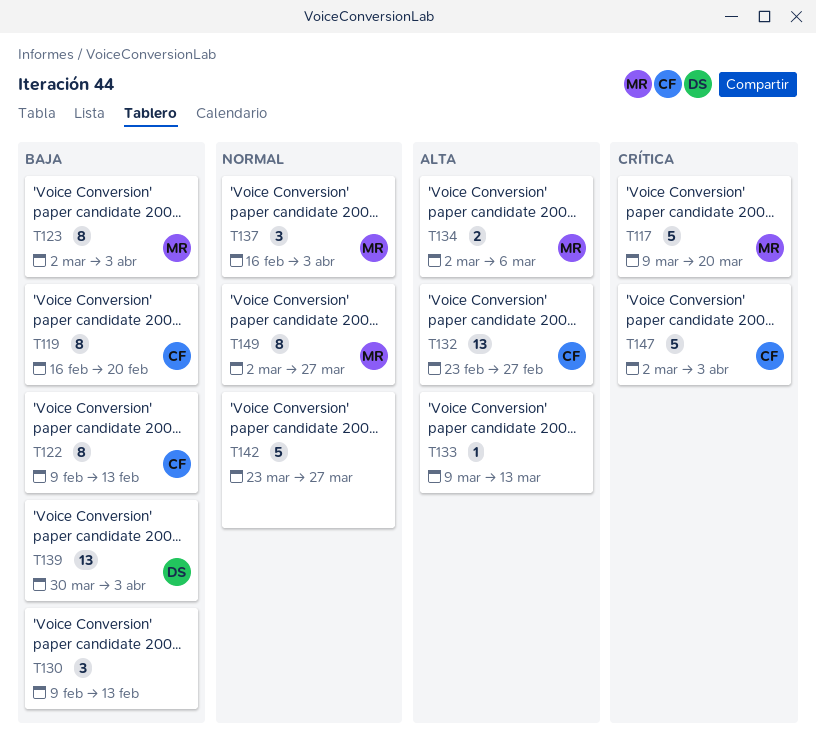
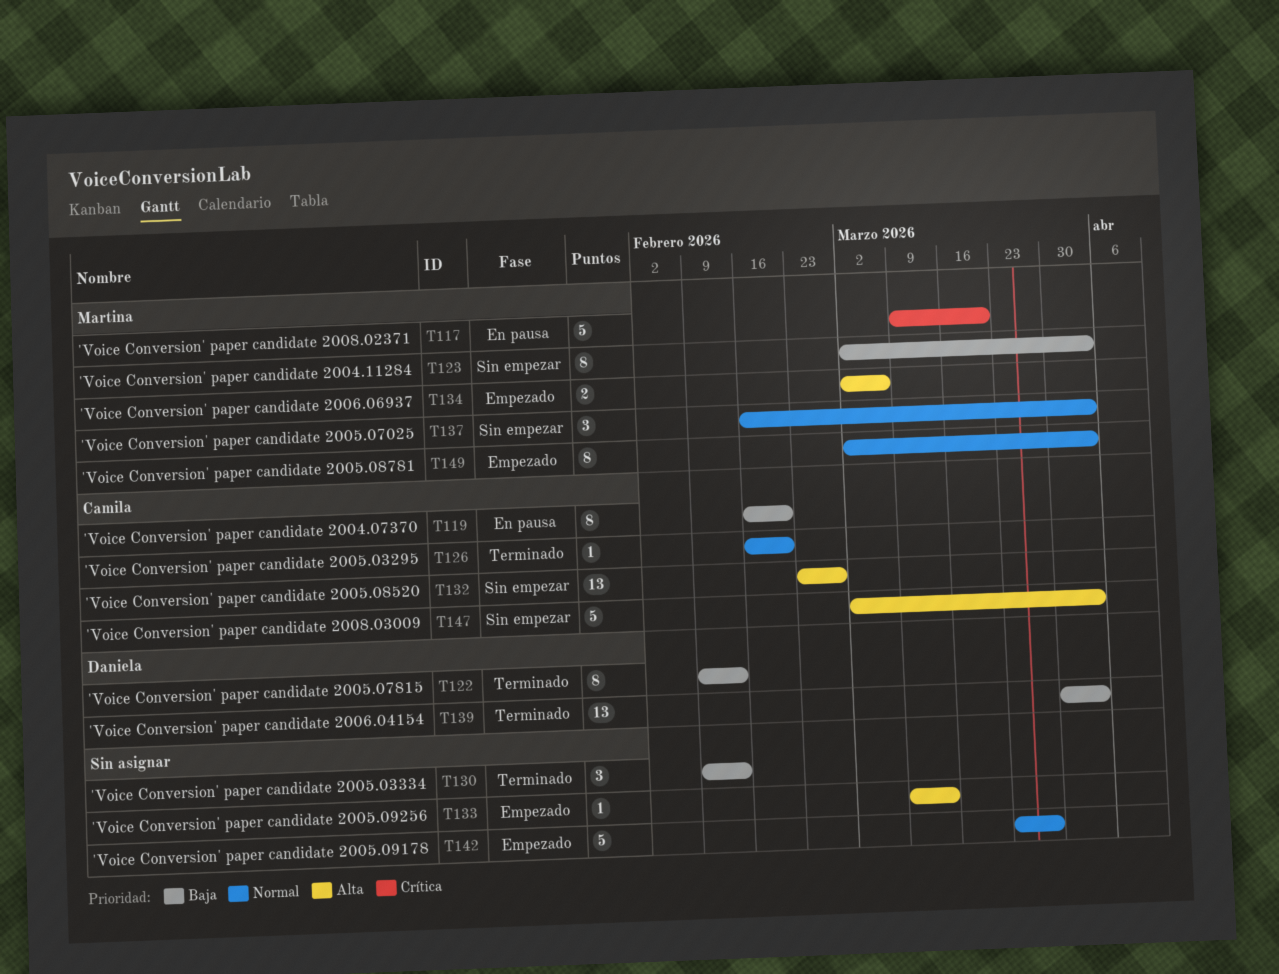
T122, owner: Camila -> Daniela
T126: none -> present
T147, priority: Crítica -> Alta
T149, due: Mar 27 -> Apr 3

